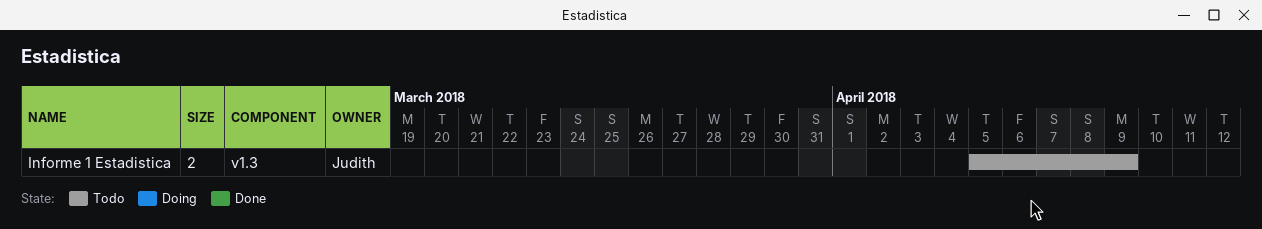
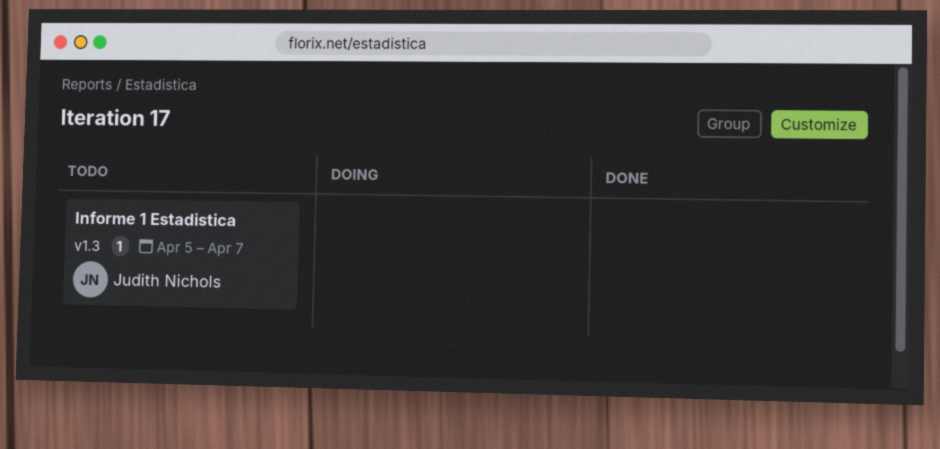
Informe 1 Estadistica, estimate: 2 -> 1
Informe 1 Estadistica, due: Apr 9 -> Apr 7

